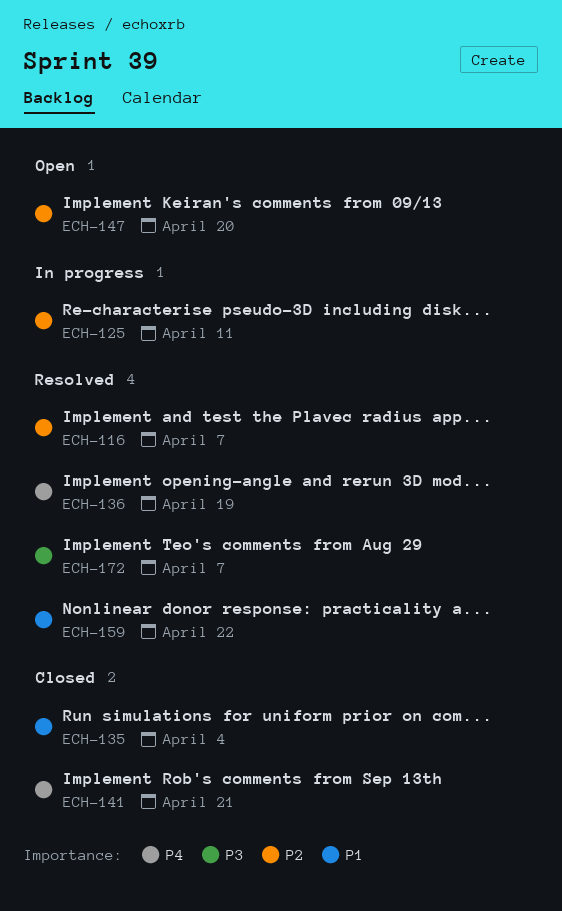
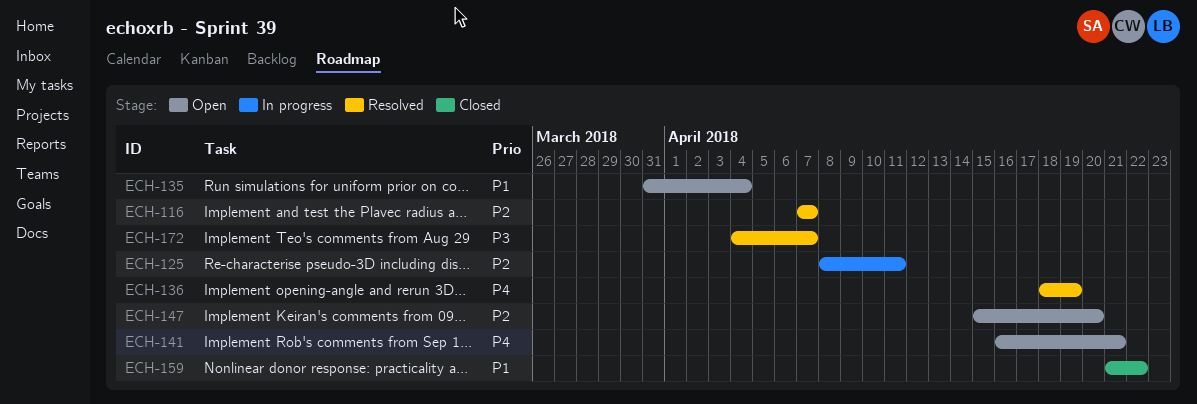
ECH-135, status: Closed -> Open
ECH-141, status: Closed -> Open
ECH-159, status: Resolved -> Closed

